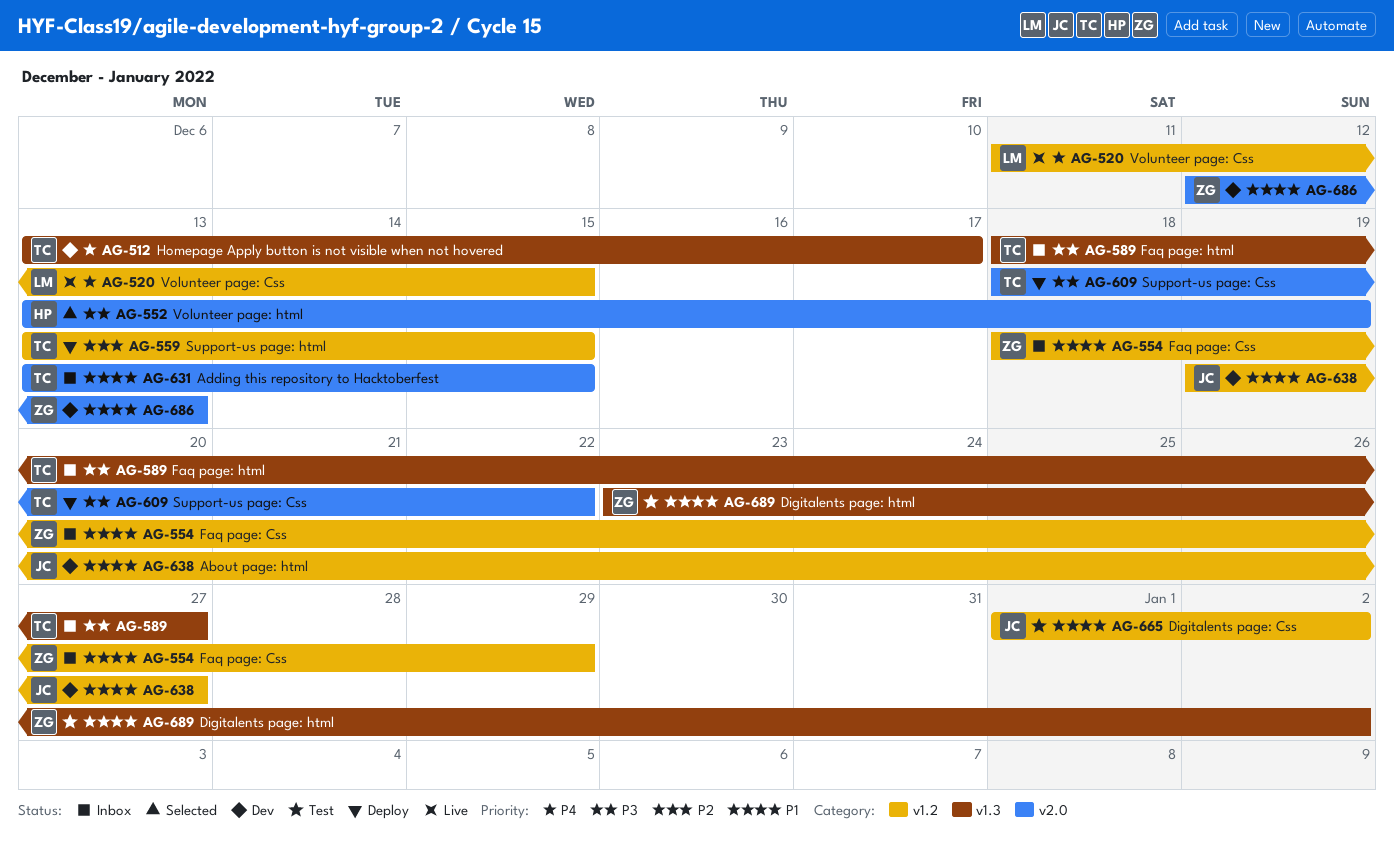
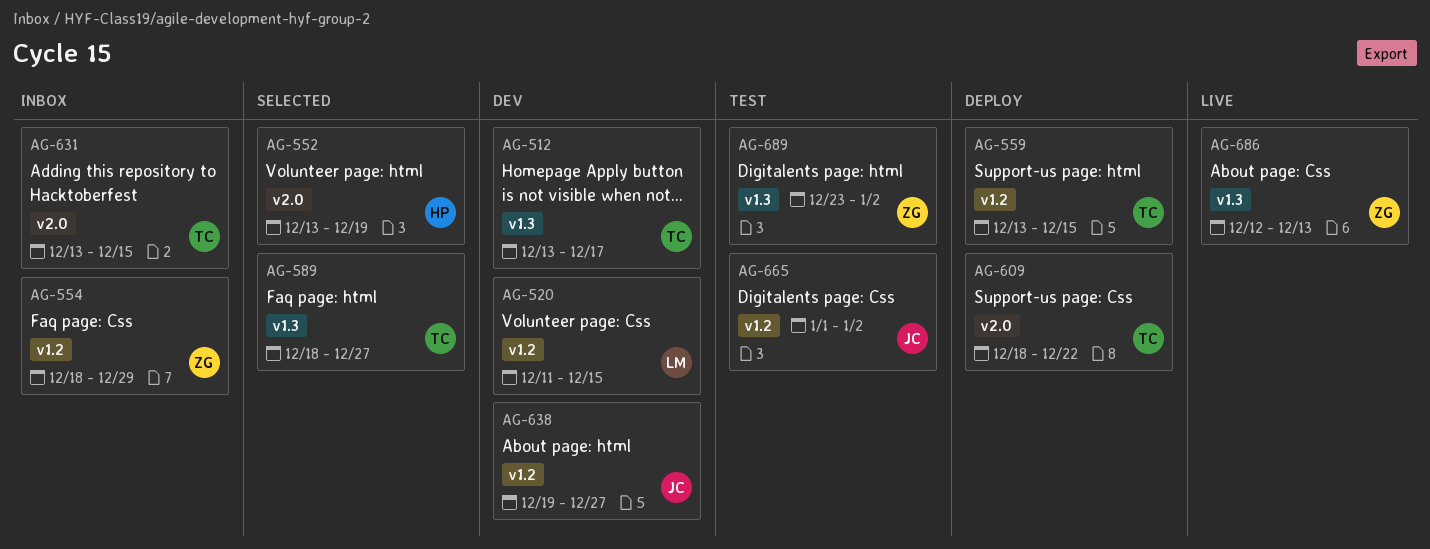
AG-520, status: Live -> Dev
AG-589, status: Inbox -> Selected
AG-686, status: Dev -> Live
AG-686, label: v2.0 -> v1.3

